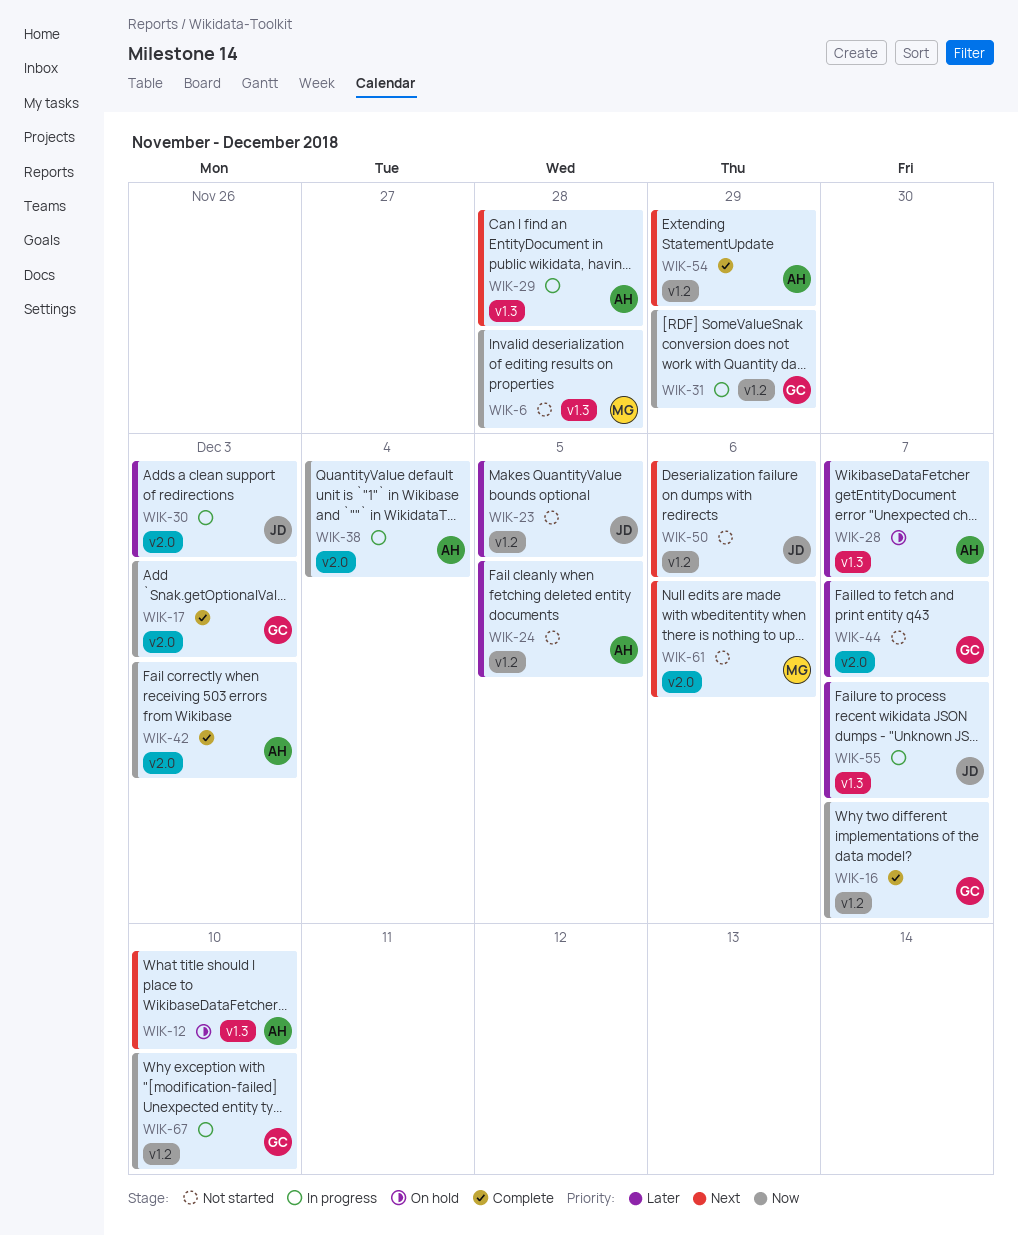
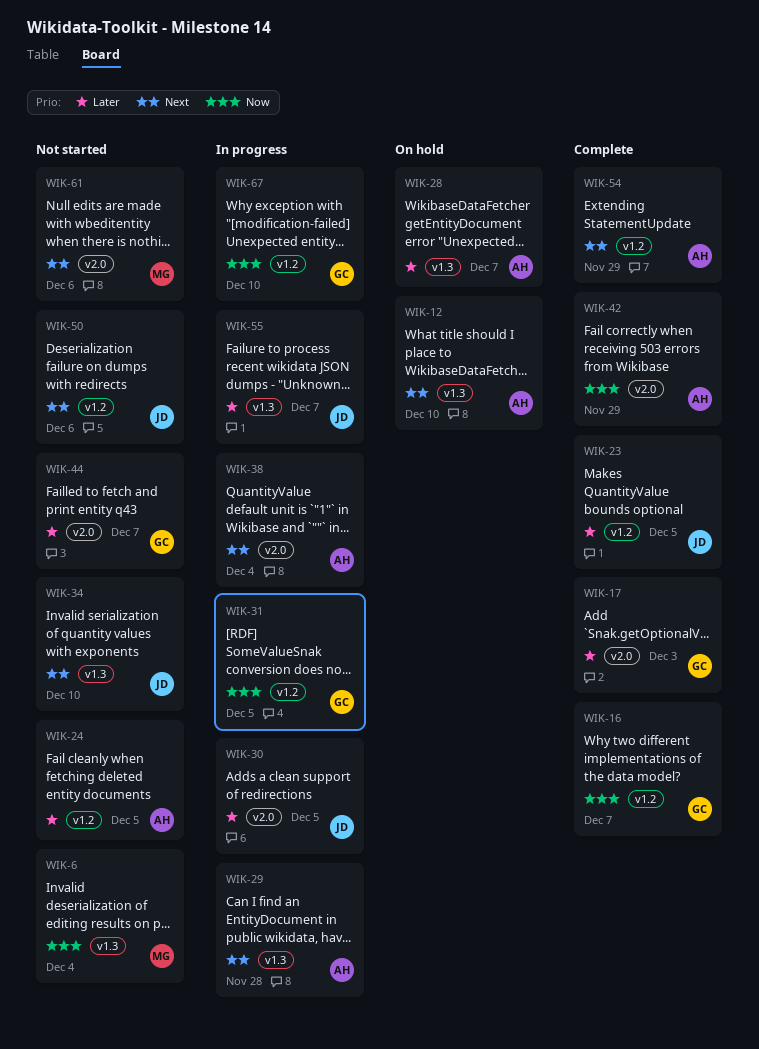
WIK-6, due: Nov 28 -> Dec 4
WIK-17, priority: Now -> Later
WIK-23, status: Not started -> Complete
WIK-30, due: Dec 3 -> Dec 5
WIK-31, due: Nov 29 -> Dec 5
WIK-34: none -> present
WIK-38, priority: Now -> Next
WIK-42, due: Dec 3 -> Nov 29

